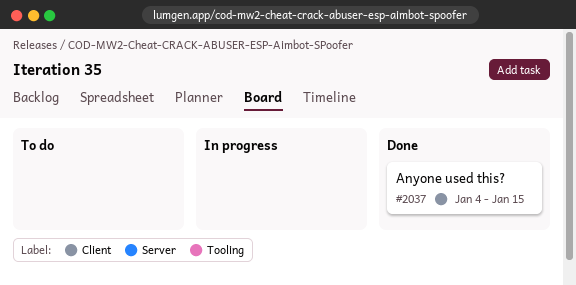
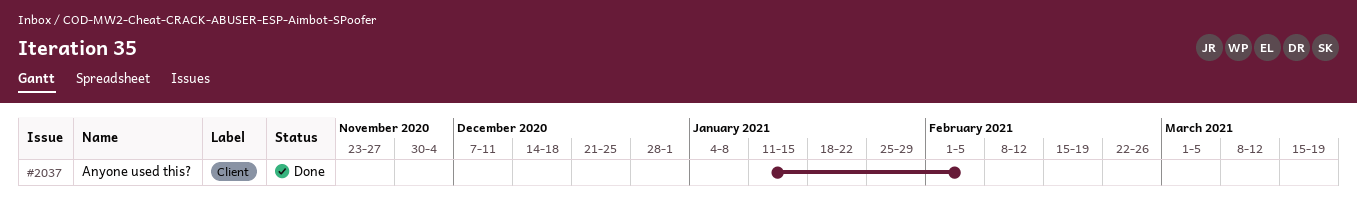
#2037, start: Jan 4 -> Jan 11
#2037, due: Jan 15 -> Feb 5

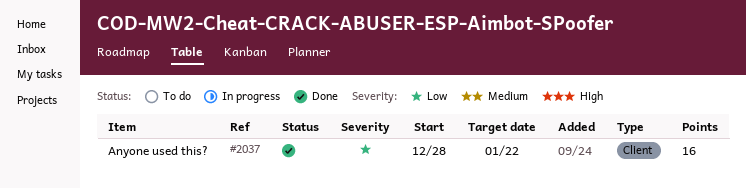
#2037, start: Jan 11 -> Dec 28
#2037, due: Feb 5 -> Jan 22

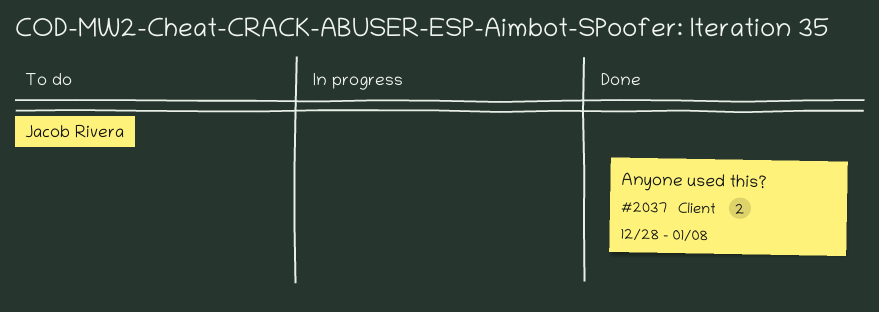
#2037, estimate: 16 -> 2
#2037, due: Jan 22 -> Jan 8

